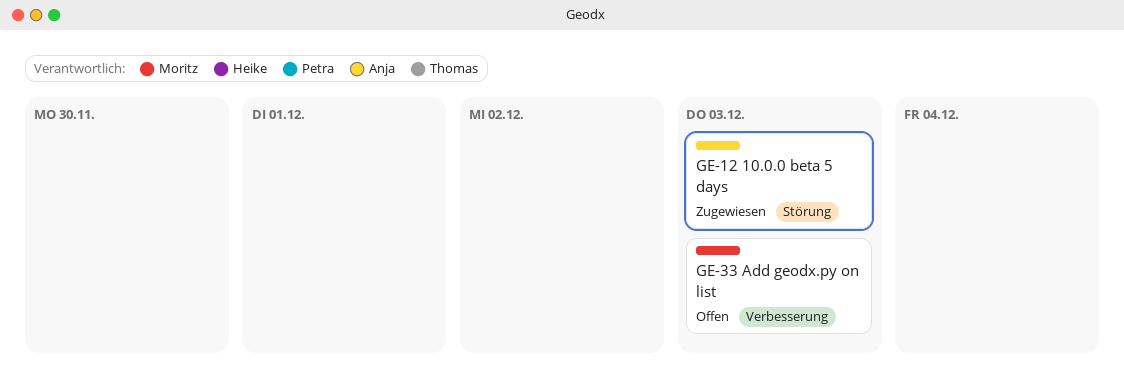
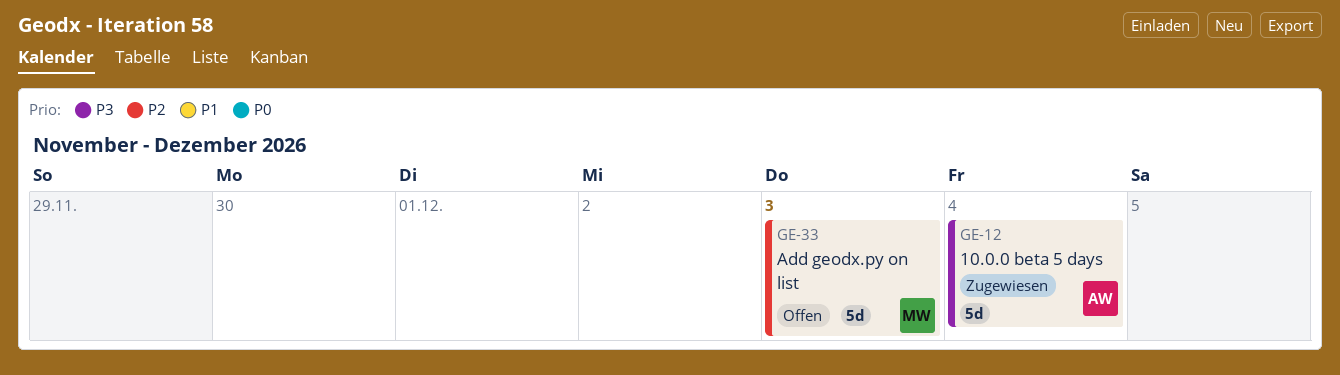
GE-12, due: Dec 3 -> Dec 4

